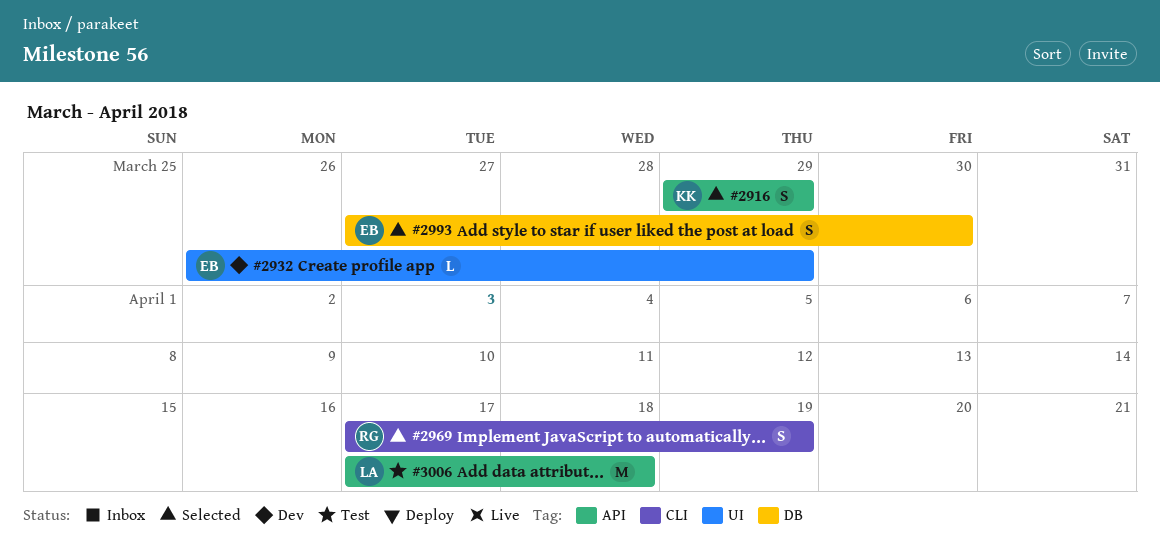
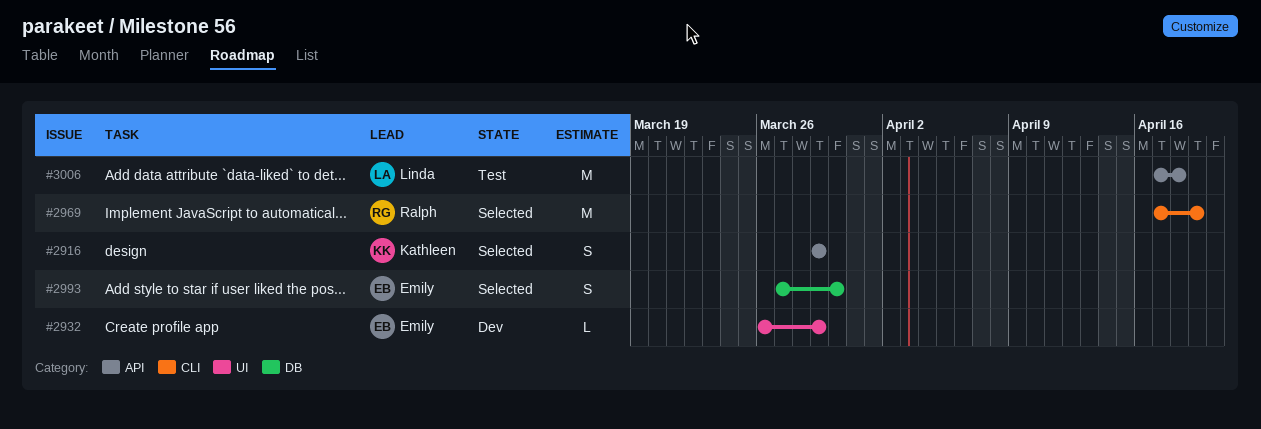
#2969, estimate: S -> M

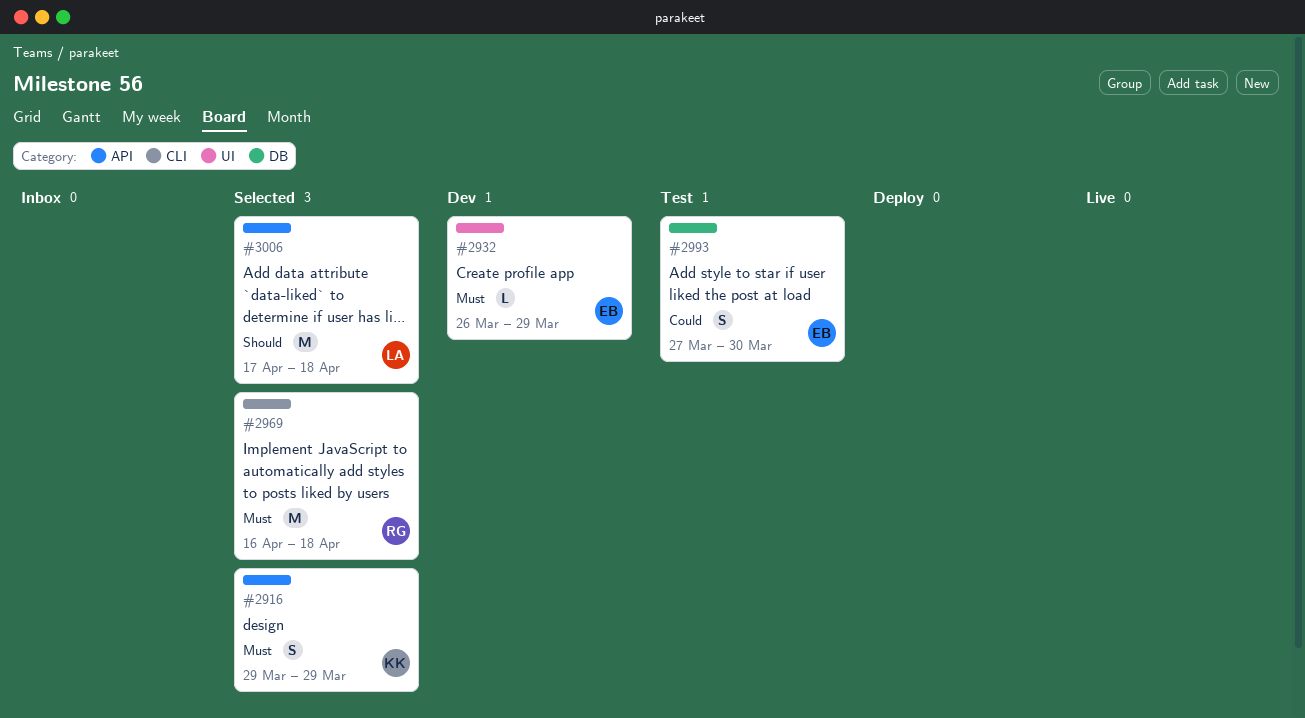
#2969, start: Apr 17 -> Apr 16
#2969, due: Apr 19 -> Apr 18
#2993, status: Selected -> Test
#3006, status: Test -> Selected

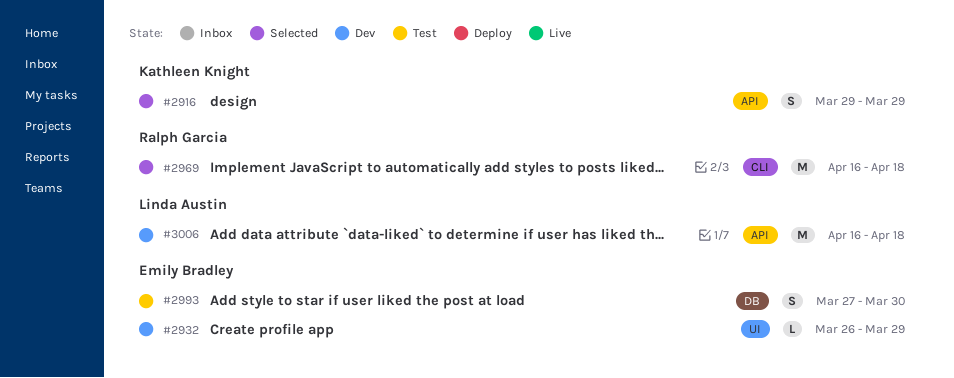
#3006, status: Selected -> Dev
#3006, start: Apr 17 -> Apr 16

